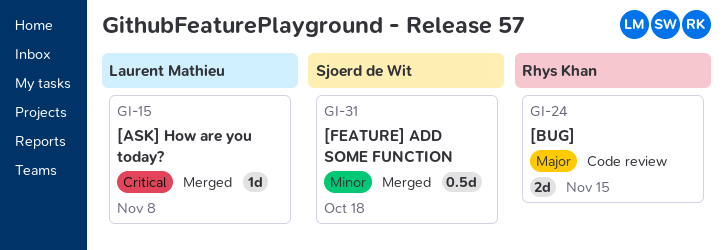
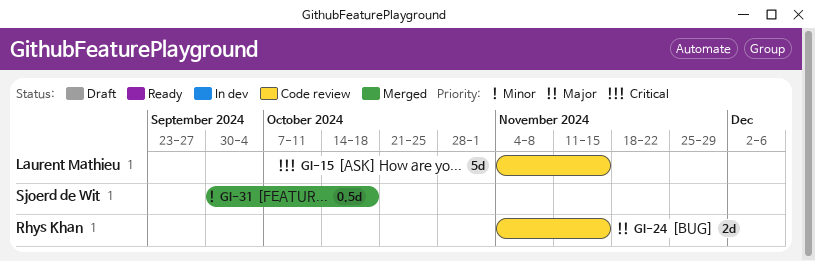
GI-15, status: Merged -> Code review
GI-15, estimate: 1d -> 5d
GI-15, due: Nov 8 -> Nov 15

